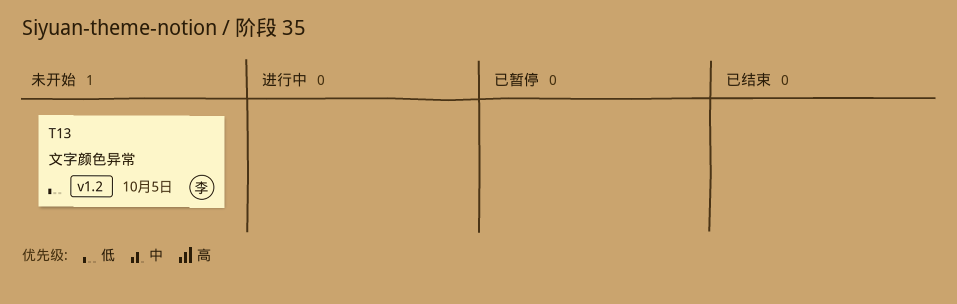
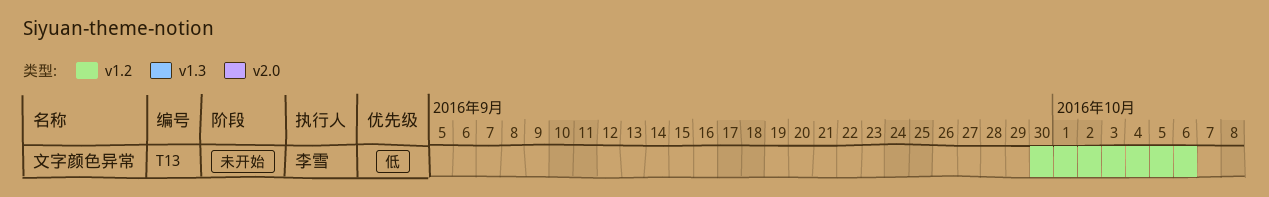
T13, due: Oct 5 -> Oct 6

